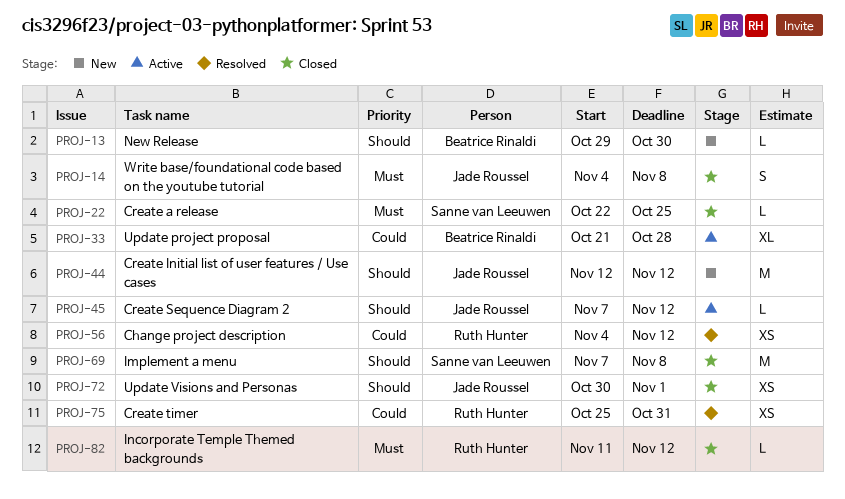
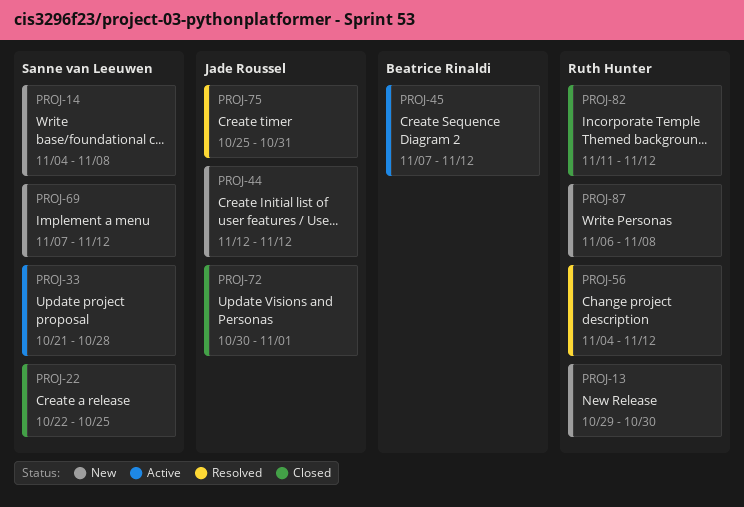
PROJ-13, owner: Beatrice Rinaldi -> Ruth Hunter
PROJ-14, status: Closed -> New
PROJ-14, owner: Jade Roussel -> Sanne van Leeuwen
PROJ-33, owner: Beatrice Rinaldi -> Sanne van Leeuwen
PROJ-45, owner: Jade Roussel -> Beatrice Rinaldi
PROJ-69, status: Closed -> New
PROJ-69, due: Nov 8 -> Nov 12
PROJ-75, owner: Ruth Hunter -> Jade Roussel
PROJ-87: none -> present

